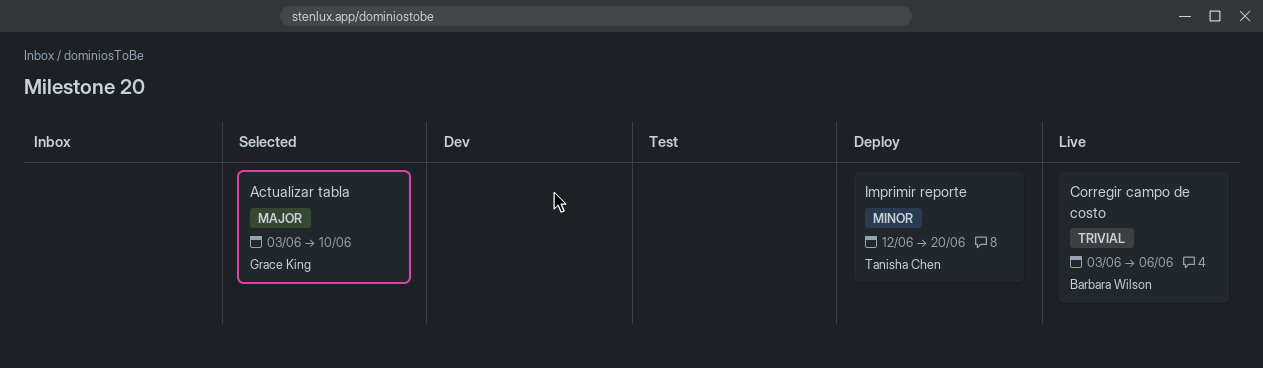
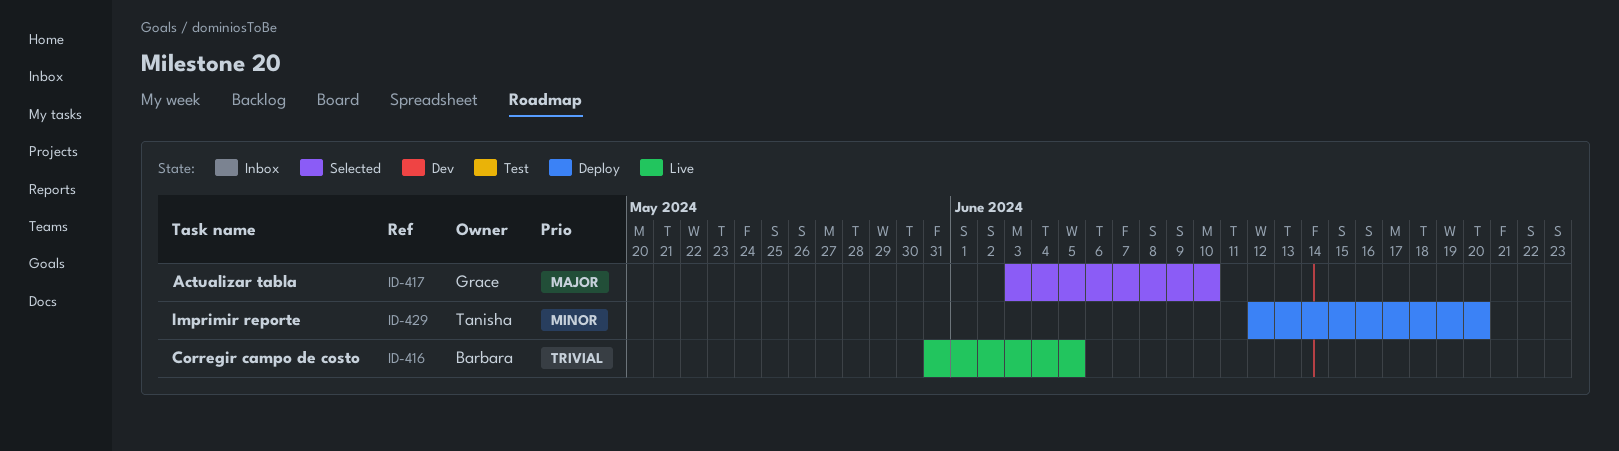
Corregir campo de costo, start: Jun 3 -> May 31
Corregir campo de costo, due: Jun 6 -> Jun 5

